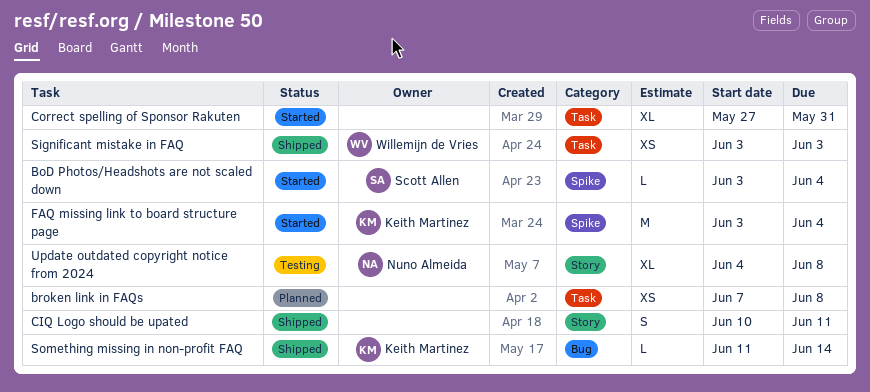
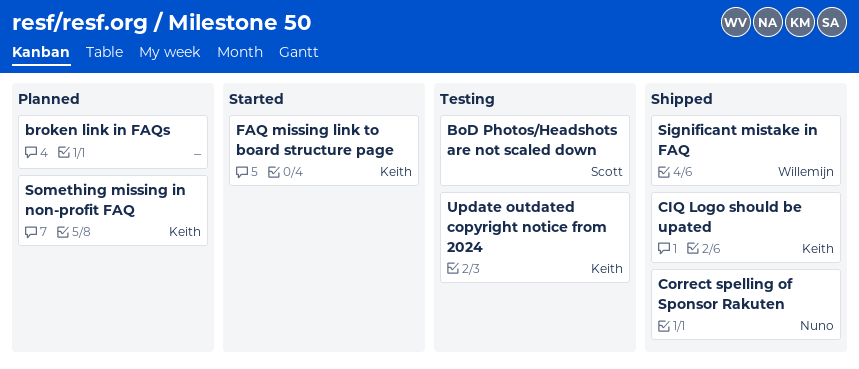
BoD Photos/Headshots are not scaled down, status: Started -> Testing
CIQ Logo should be upated, owner: none -> Keith Martinez
Correct spelling of Sponsor Rakuten, status: Started -> Shipped
Correct spelling of Sponsor Rakuten, owner: none -> Nuno Almeida
Something missing in non-profit FAQ, status: Shipped -> Planned
Update outdated copyright notice from 2024, owner: Nuno Almeida -> Keith Martinez

